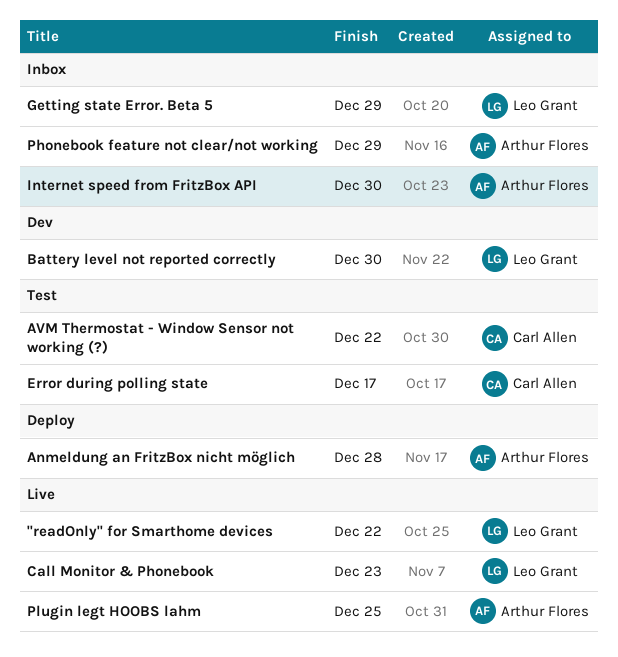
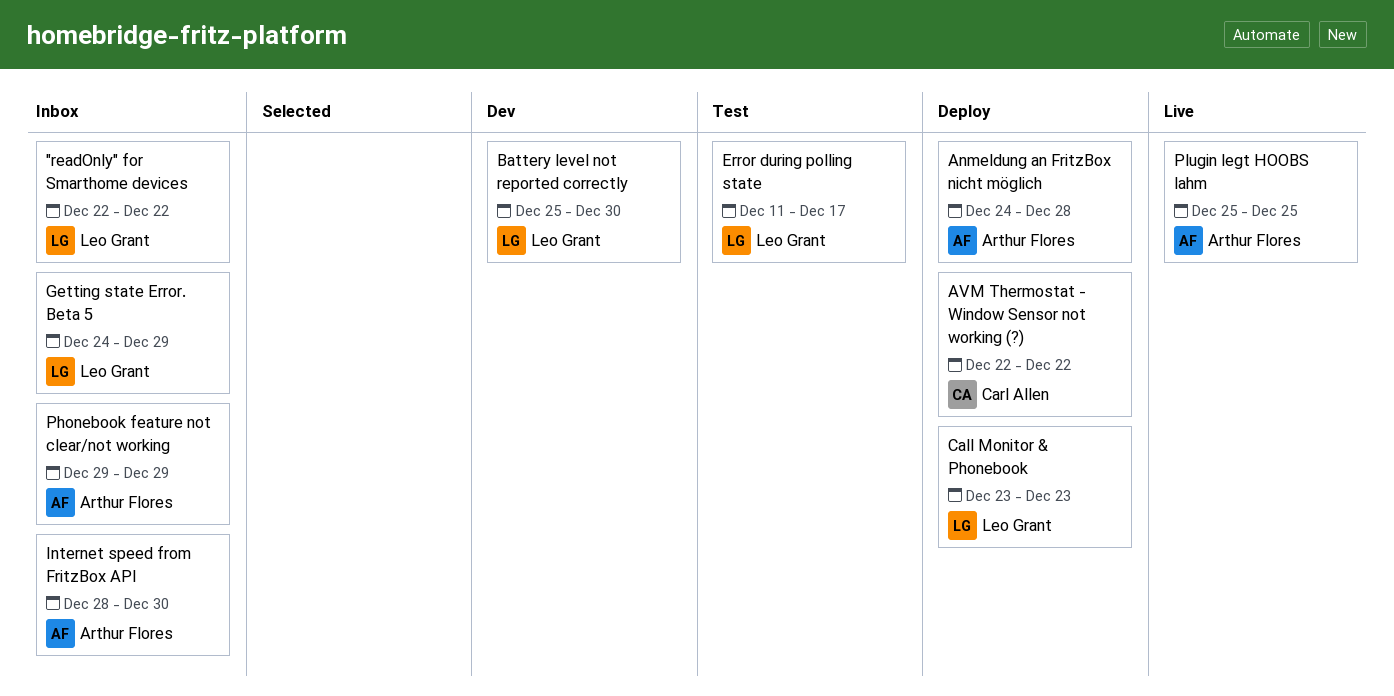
"readOnly" for Smarthome devices, status: Live -> Inbox
AVM Thermostat - Window Sensor not working (?), status: Test -> Deploy
Call Monitor & Phonebook, status: Live -> Deploy
Error during polling state, owner: Carl Allen -> Leo Grant

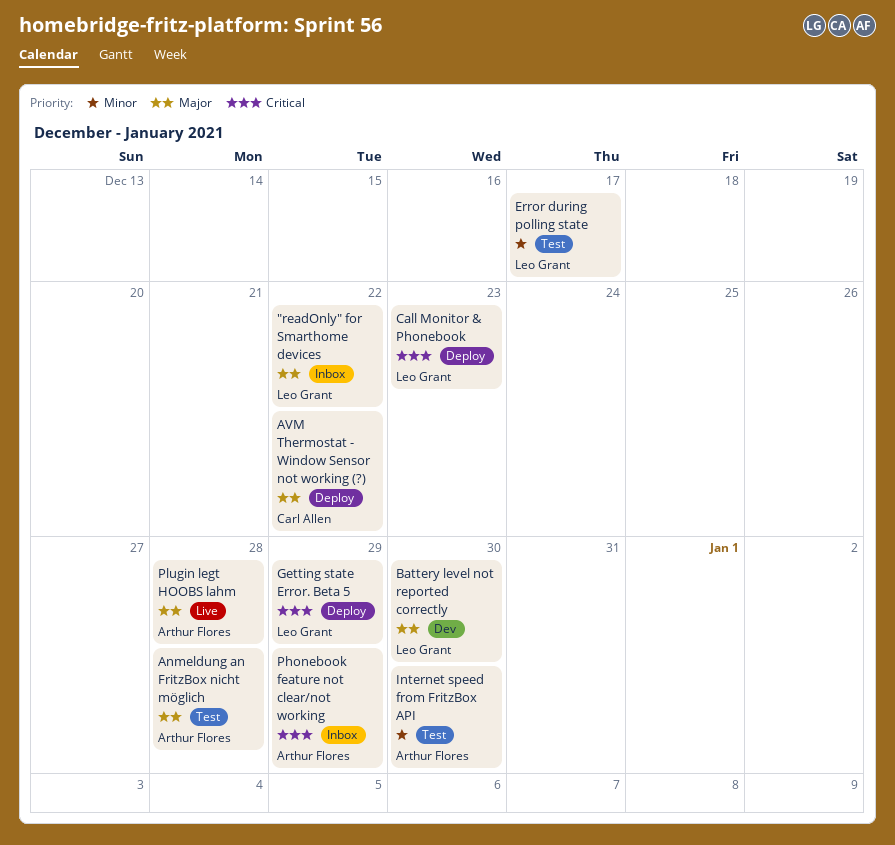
Anmeldung an FritzBox nicht möglich, status: Deploy -> Test
Getting state Error. Beta 5, status: Inbox -> Deploy
Internet speed from FritzBox API, status: Inbox -> Test
Plugin legt HOOBS lahm, due: Dec 25 -> Dec 28

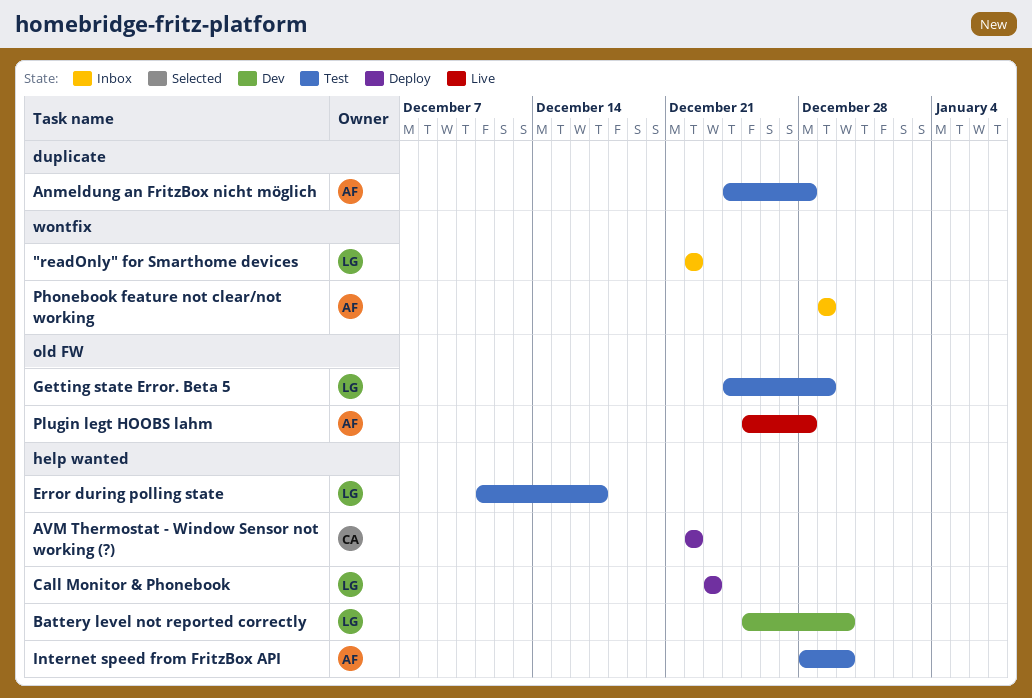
Getting state Error. Beta 5, status: Deploy -> Test

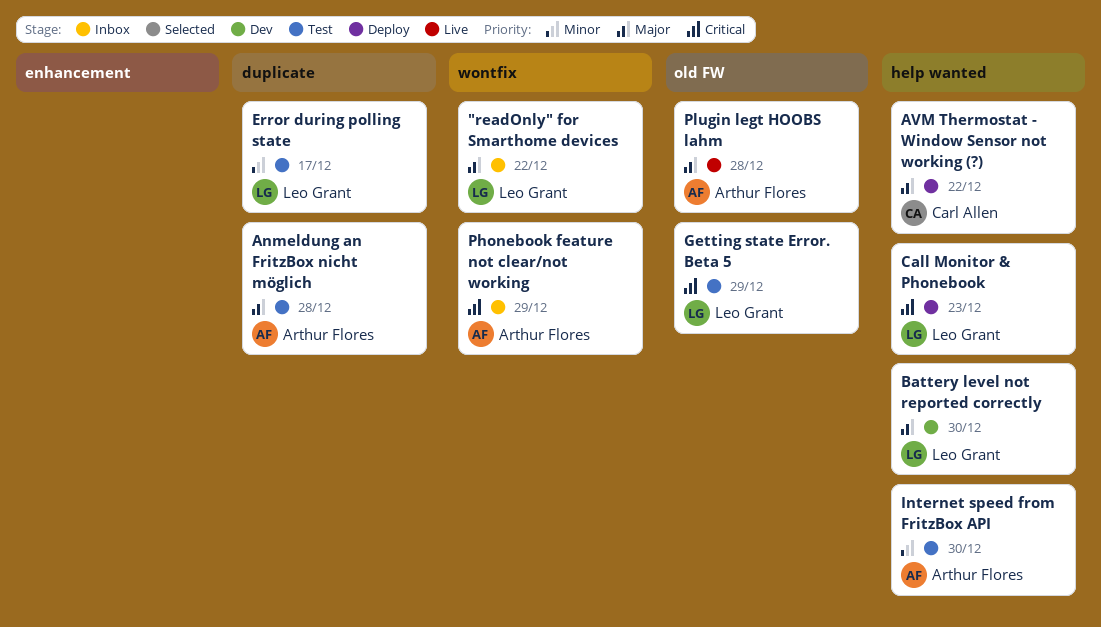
Error during polling state, label: help wanted -> duplicate

